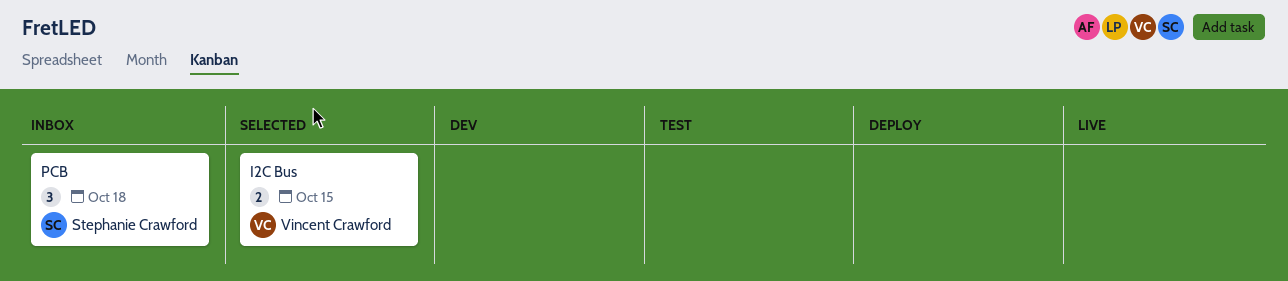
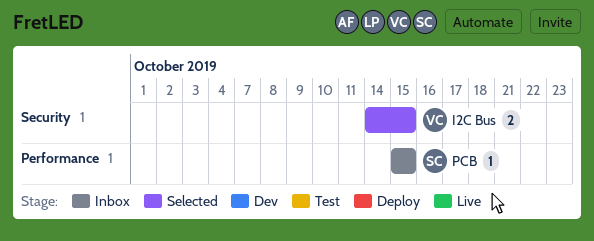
PCB, estimate: 3 -> 1
PCB, due: Oct 18 -> Oct 15

